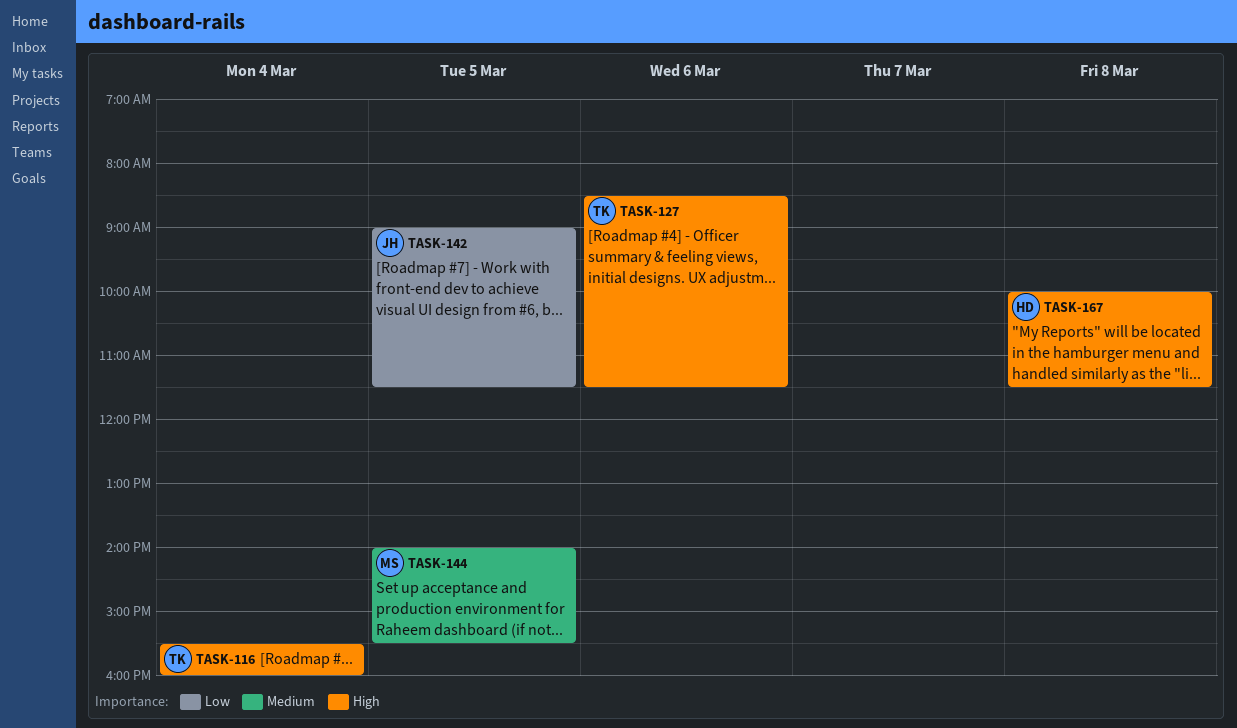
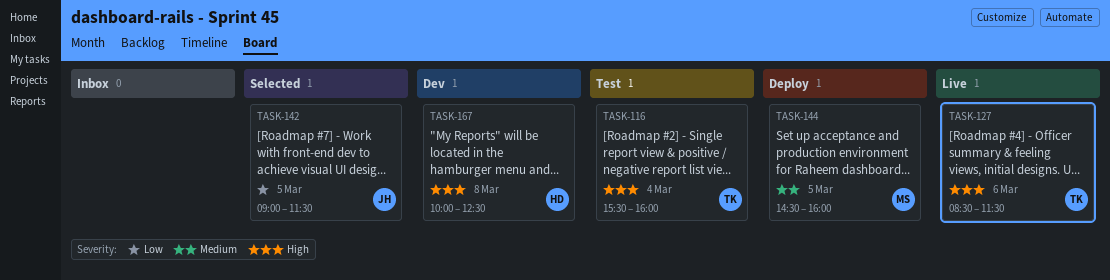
TASK-144, begins: 14:00 -> 14:30
TASK-144, ends: 15:30 -> 16:00
TASK-167, ends: 11:30 -> 12:30

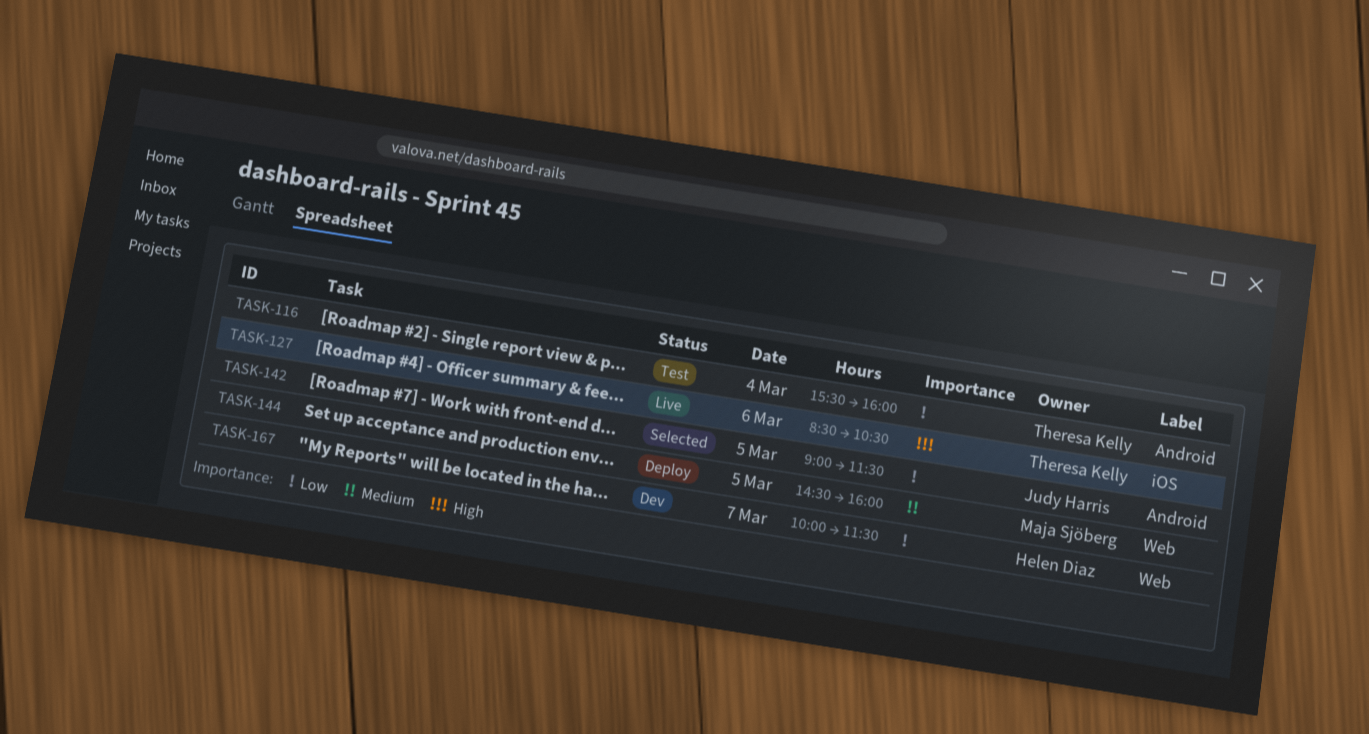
TASK-116, priority: High -> Low
TASK-127, ends: 11:30 -> 10:30
TASK-167, priority: High -> Low
TASK-167, day: Mar 8 -> Mar 7
TASK-167, ends: 12:30 -> 11:30

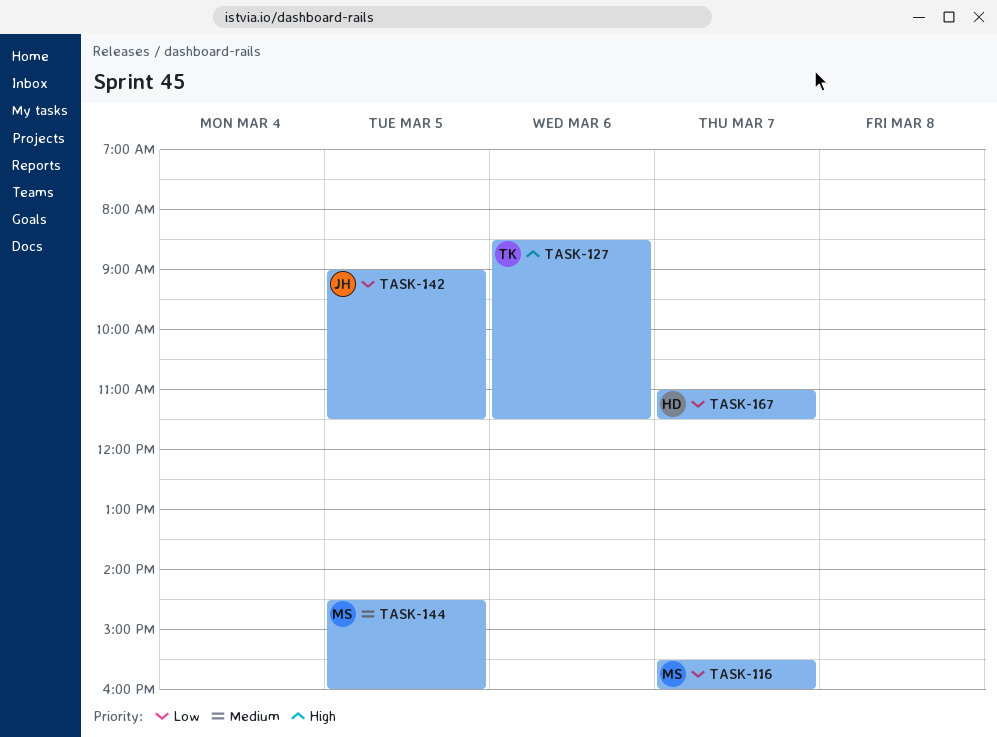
TASK-116, owner: Theresa Kelly -> Maja Sjöberg
TASK-116, day: Mar 4 -> Mar 7
TASK-127, ends: 10:30 -> 11:30
TASK-167, begins: 10:00 -> 11:00

